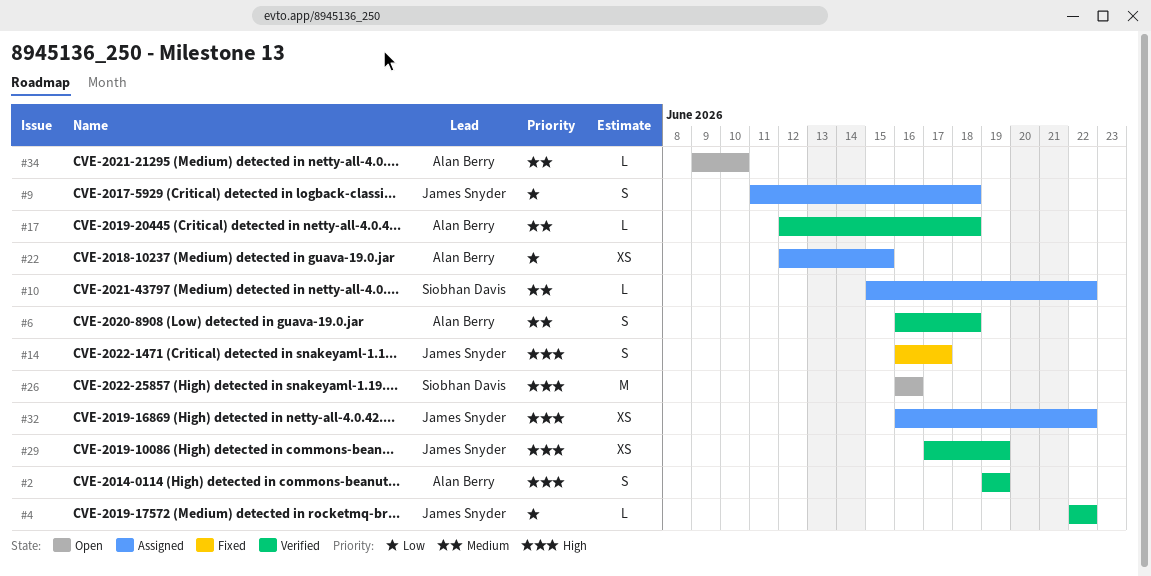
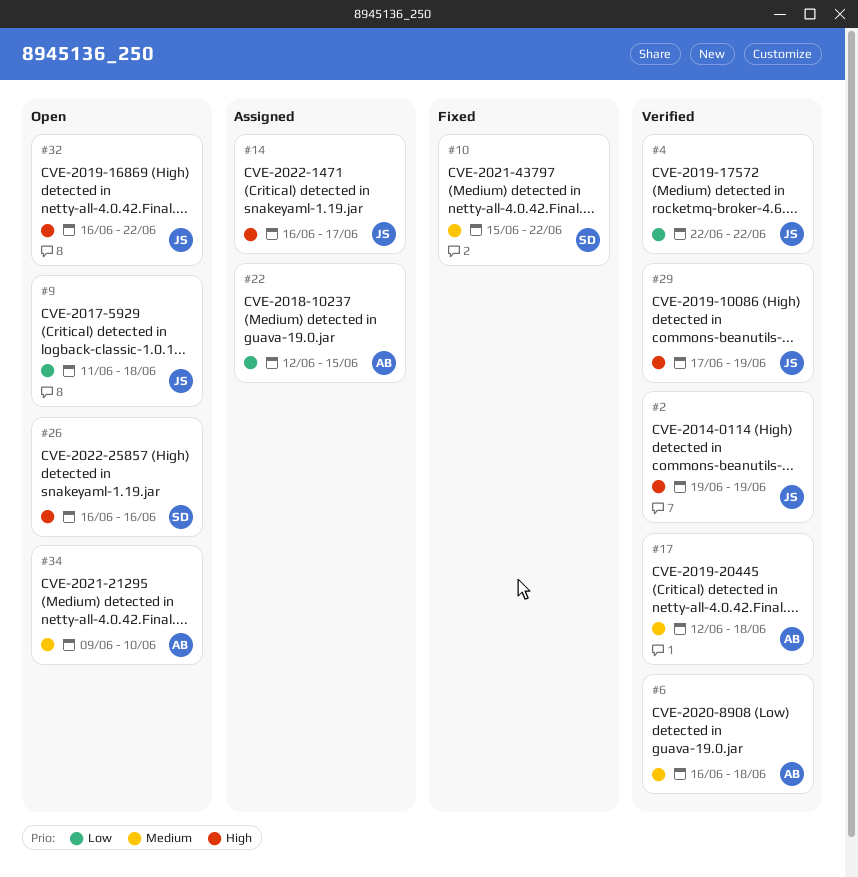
#2, owner: Alan Berry -> James Snyder
#9, status: Assigned -> Open
#10, status: Assigned -> Fixed
#14, status: Fixed -> Assigned
#32, status: Assigned -> Open

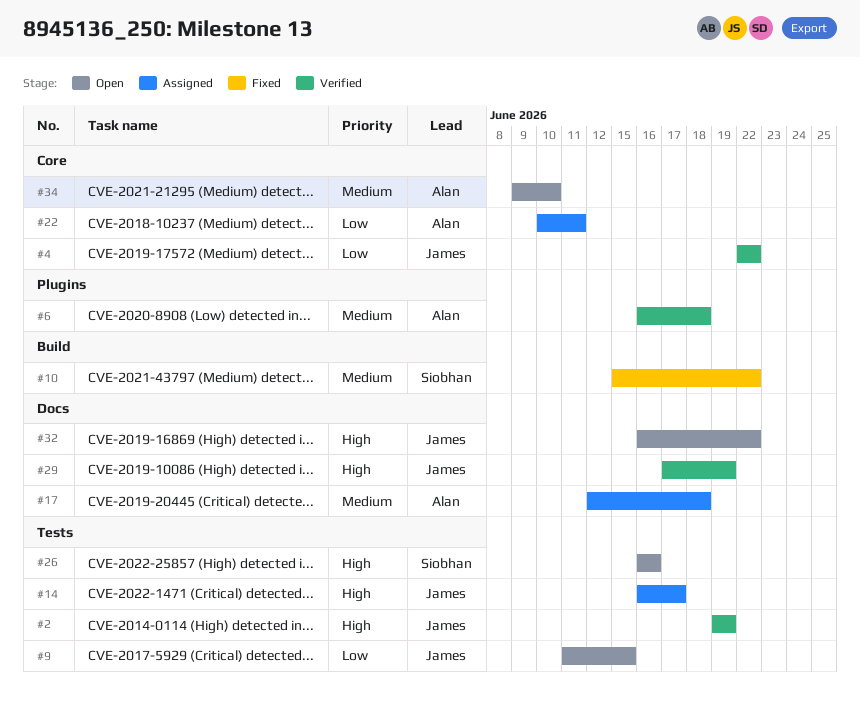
#9, due: Jun 18 -> Jun 15
#17, status: Verified -> Assigned
#22, start: Jun 12 -> Jun 10
#22, due: Jun 15 -> Jun 11

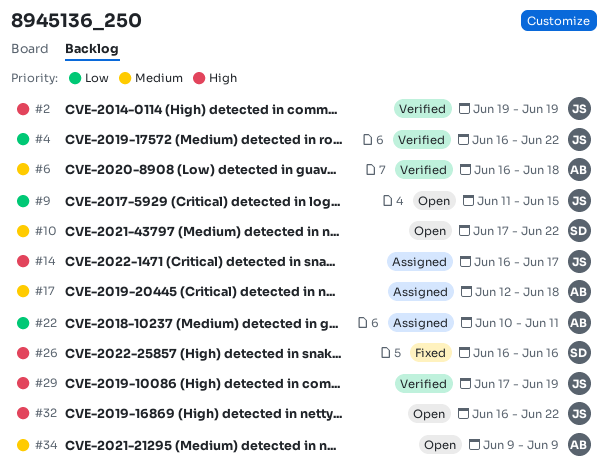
#4, start: Jun 22 -> Jun 16
#10, status: Fixed -> Open
#10, start: Jun 15 -> Jun 17
#26, status: Open -> Fixed
#34, due: Jun 10 -> Jun 9

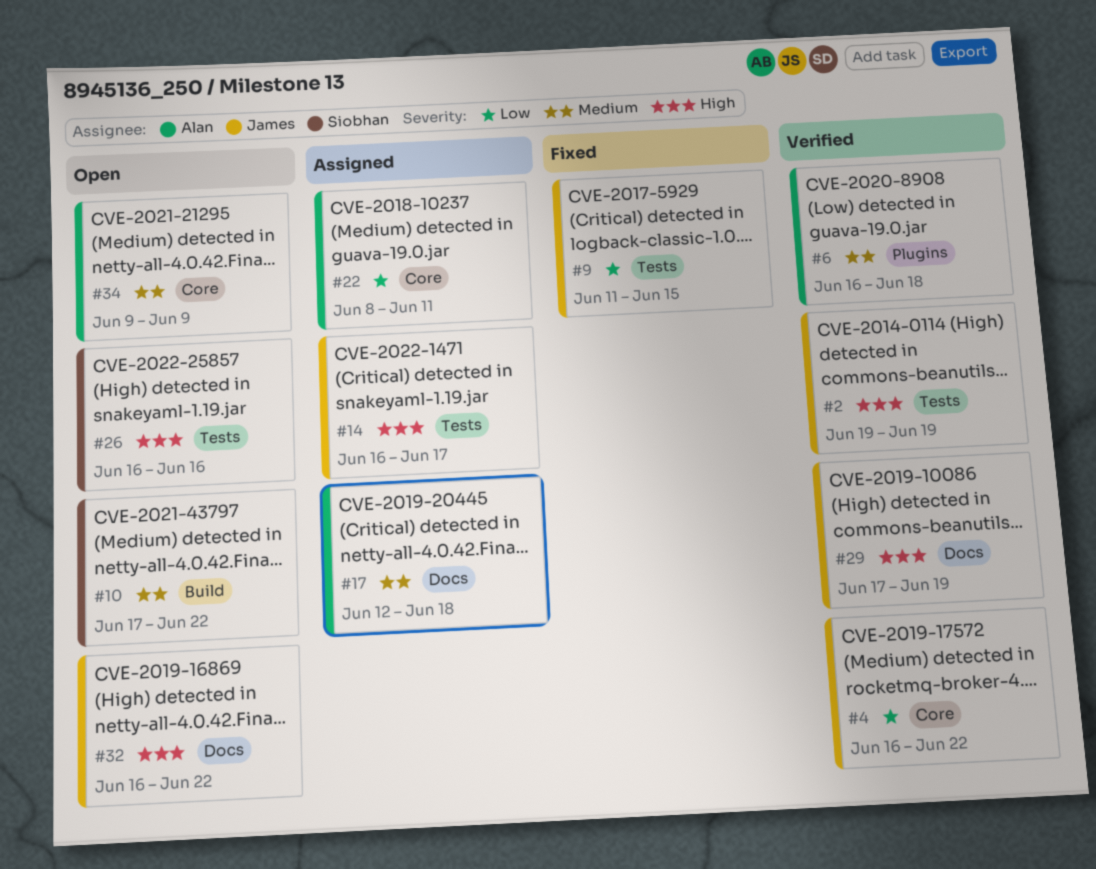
#9, status: Open -> Fixed
#22, start: Jun 10 -> Jun 8
#26, status: Fixed -> Open

